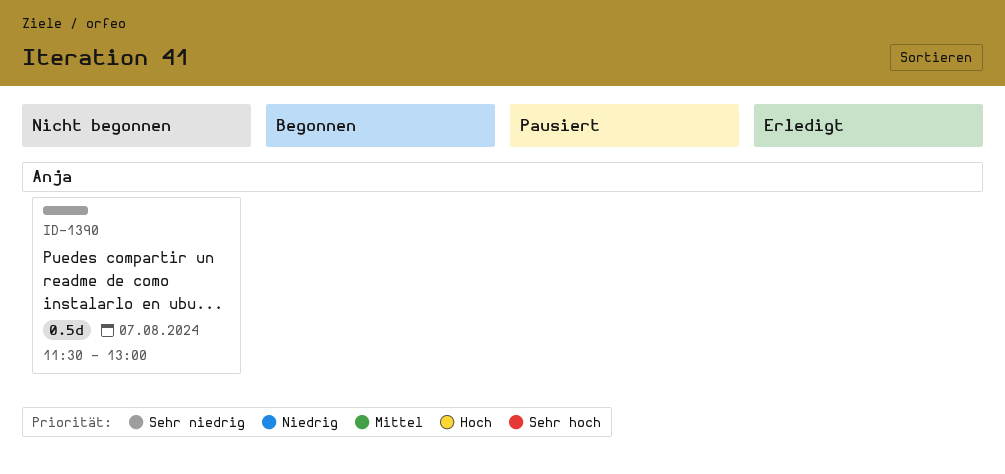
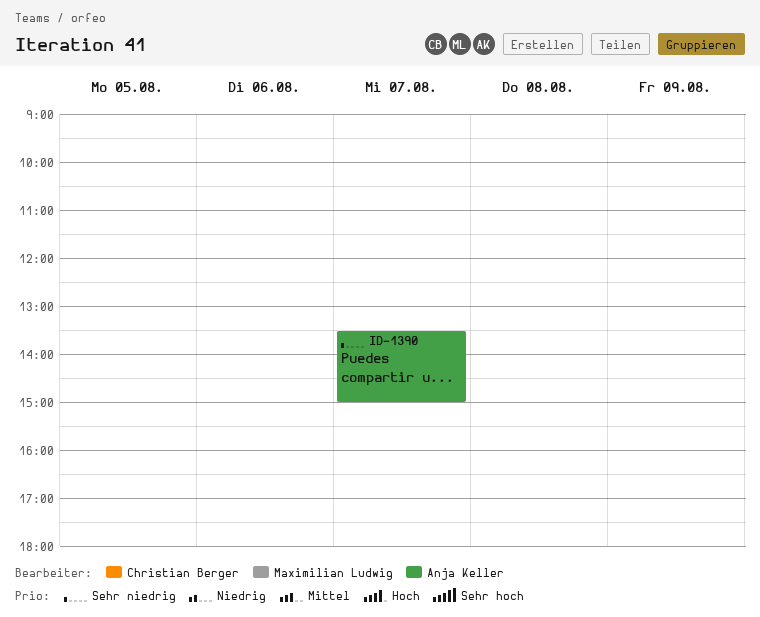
ID-1390, begins: 11:30 -> 13:30
ID-1390, ends: 13:00 -> 15:00

